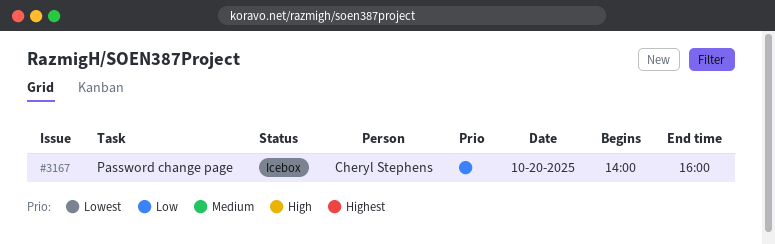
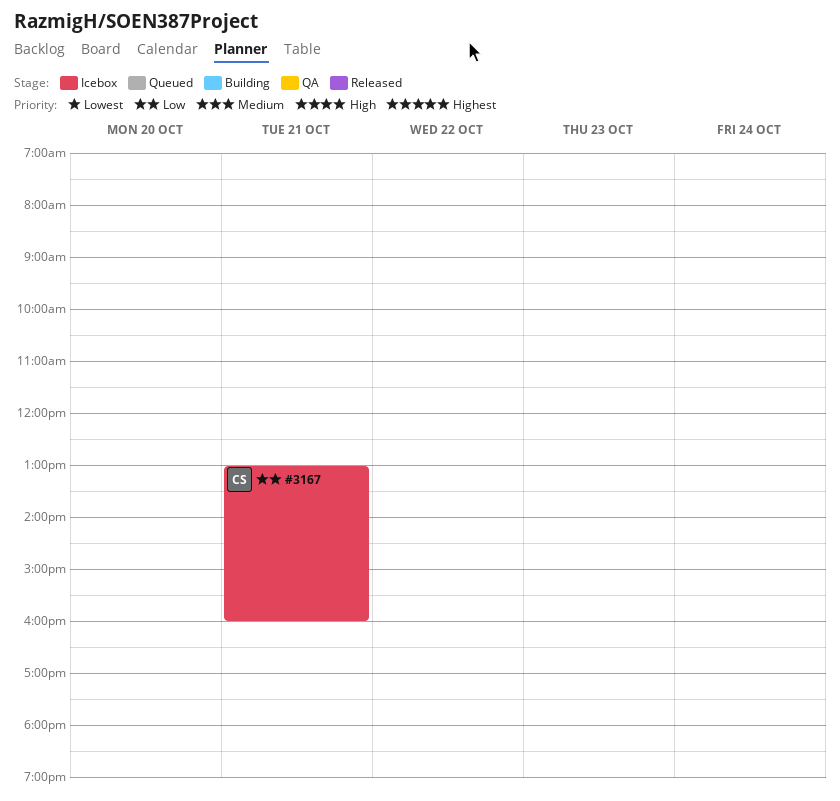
#3167, day: Oct 20 -> Oct 21
#3167, begins: 14:00 -> 13:00

